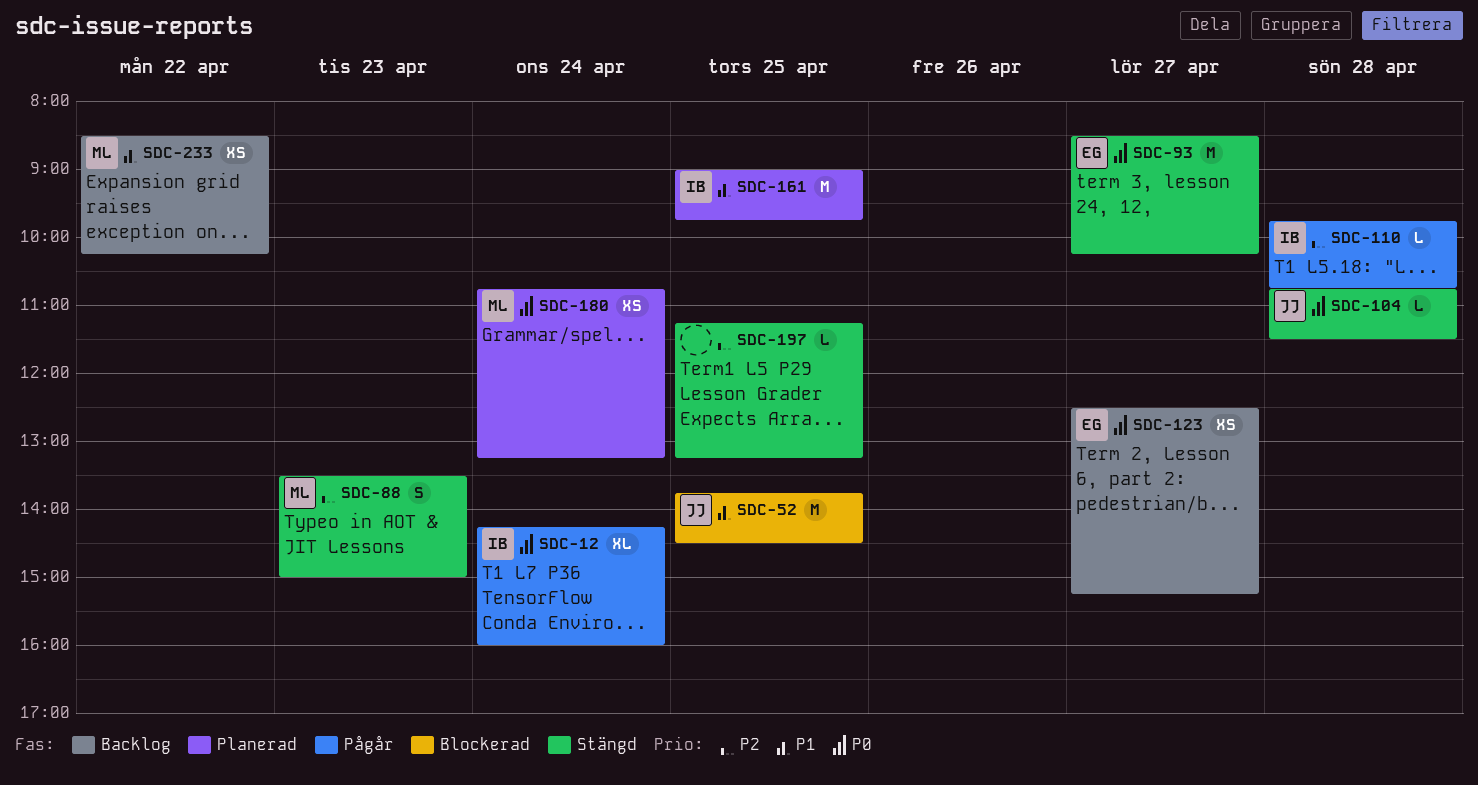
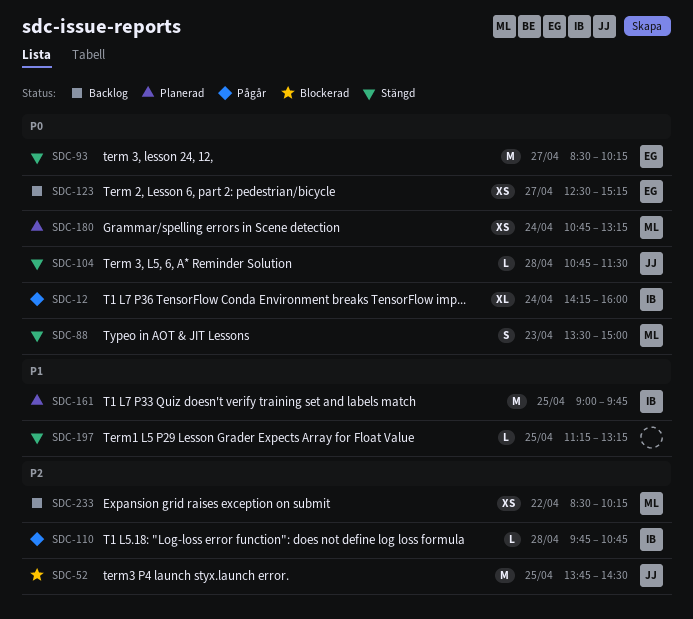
SDC-52, priority: P1 -> P2
SDC-88, priority: P2 -> P0
SDC-197, priority: P2 -> P1
SDC-233, priority: P1 -> P2

